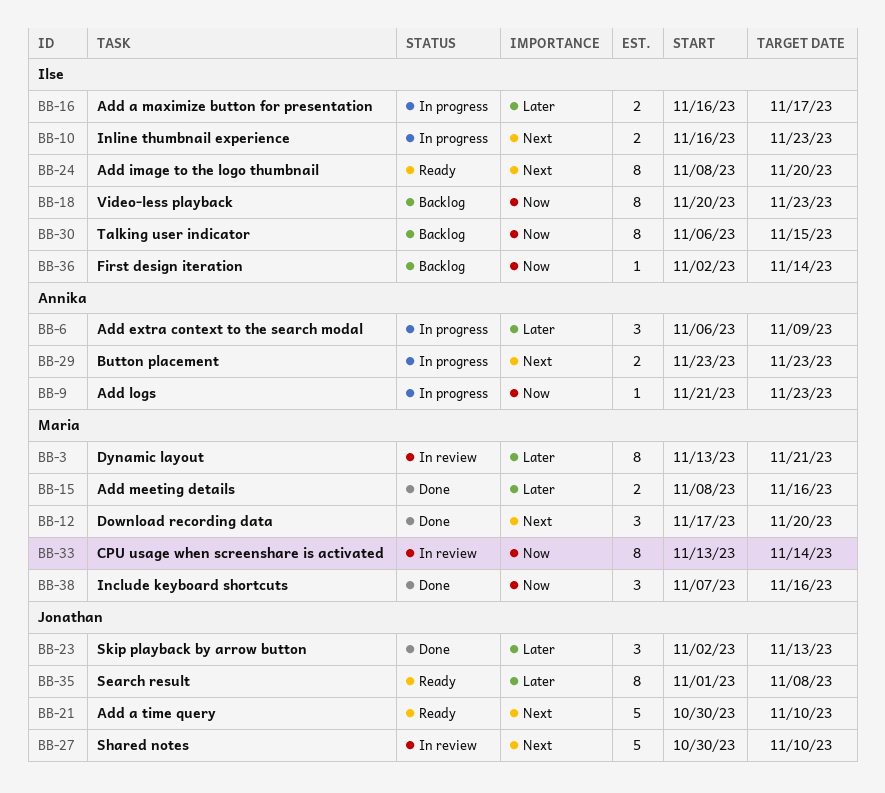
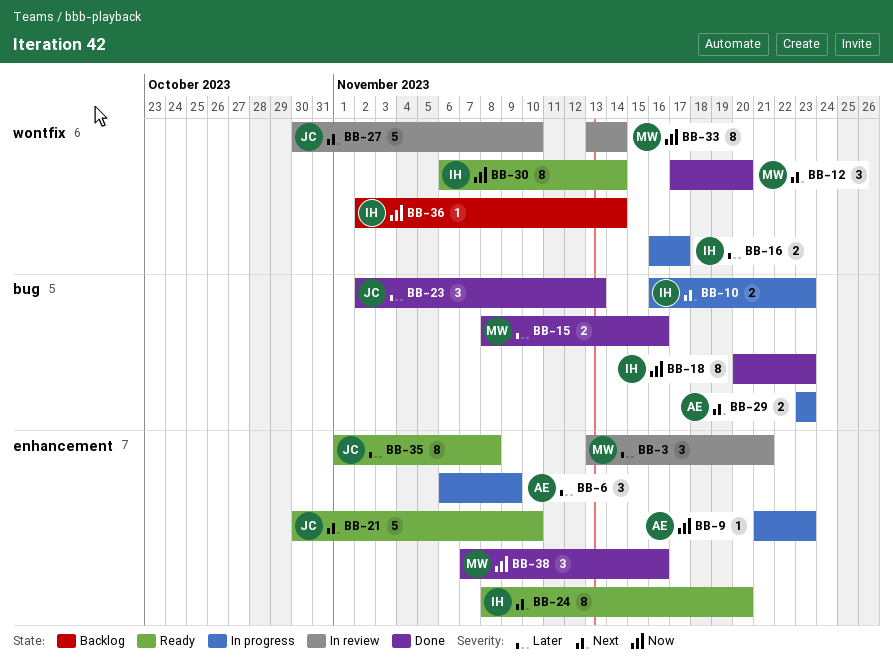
BB-3, estimate: 8 -> 3
BB-18, status: Backlog -> Done
BB-30, status: Backlog -> Ready
BB-30, due: Nov 15 -> Nov 14

